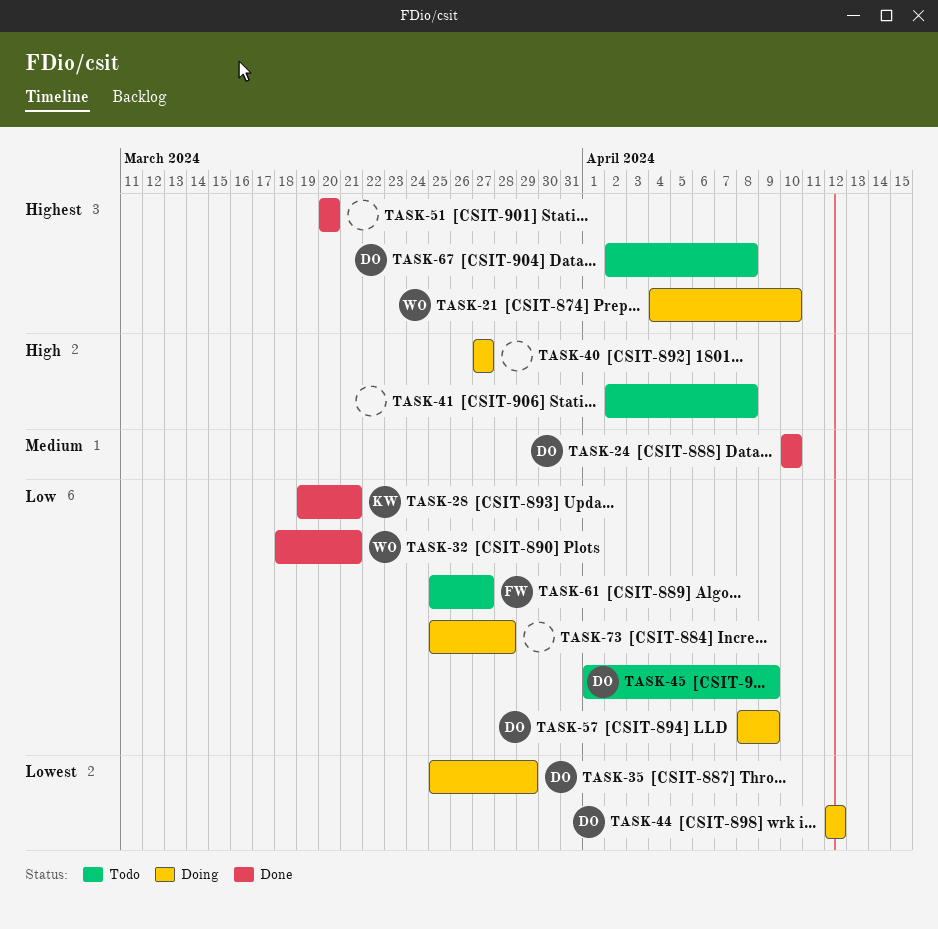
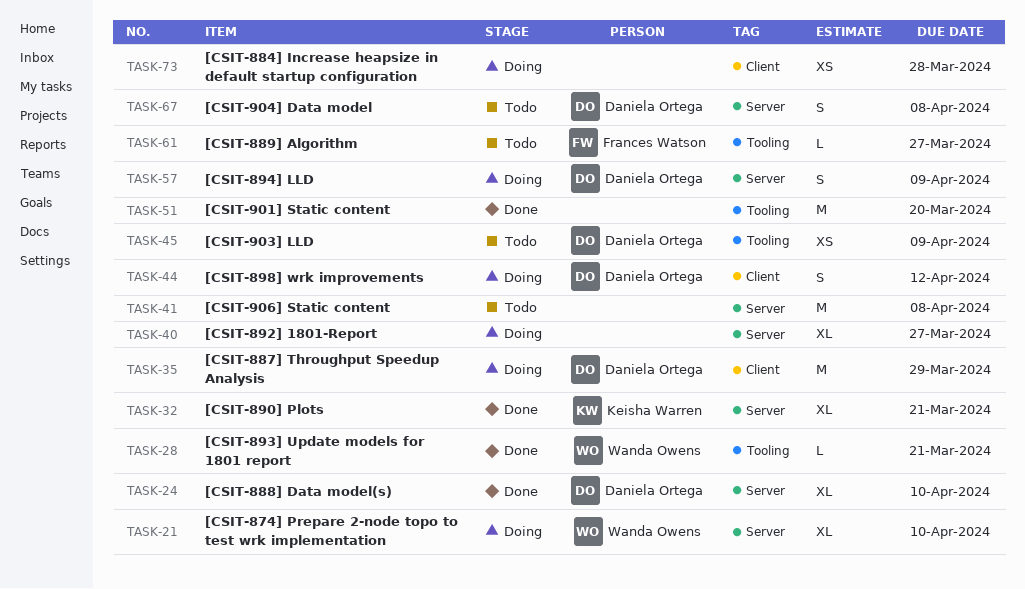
TASK-28, owner: Keisha Warren -> Wanda Owens
TASK-32, owner: Wanda Owens -> Keisha Warren

